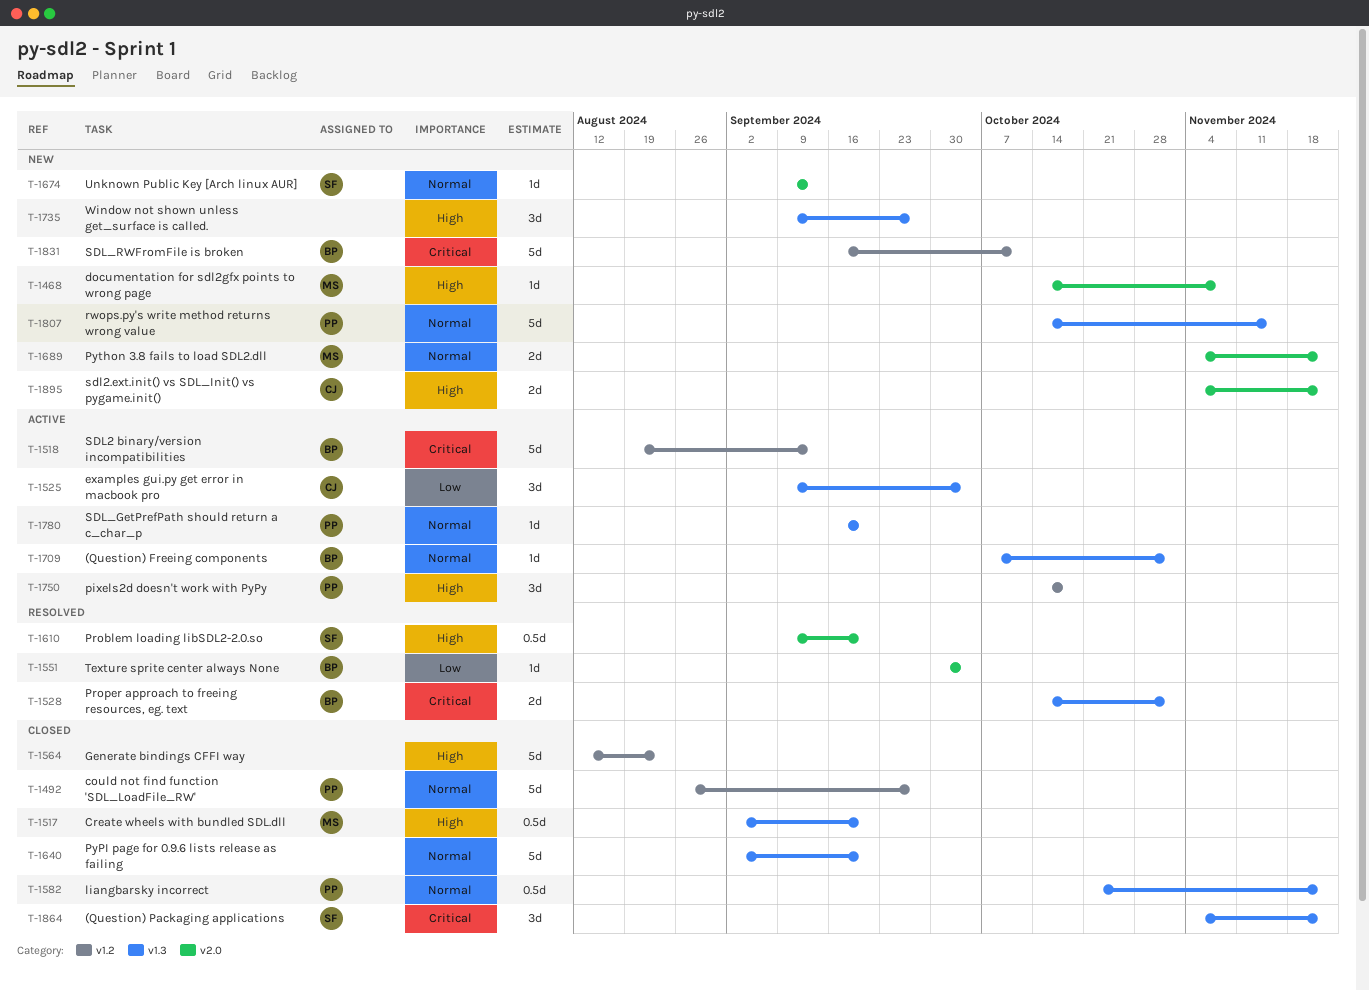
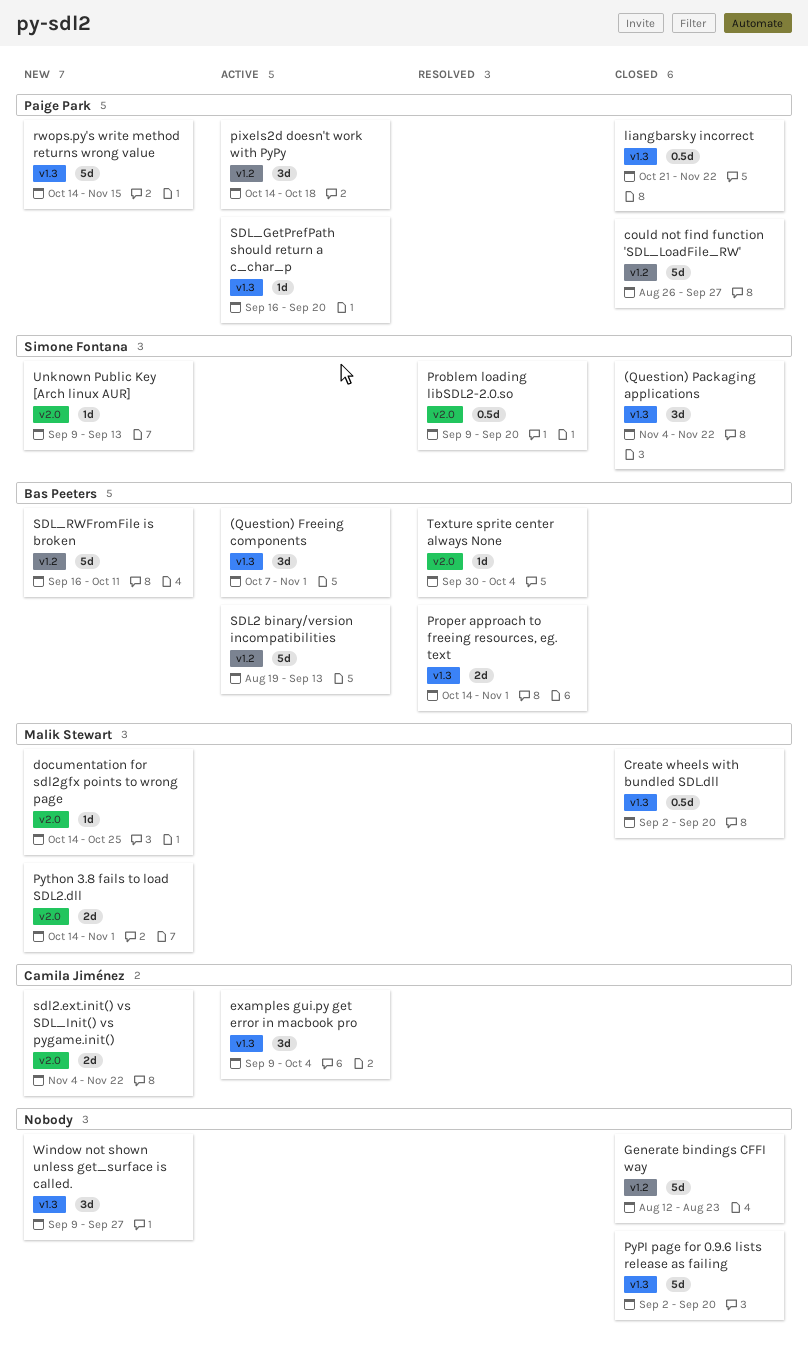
(Question) Freeing components, estimate: 1d -> 3d
documentation for sdl2gfx points to wrong page, due: Nov 8 -> Oct 25
Python 3.8 fails to load SDL2.dll, start: Nov 4 -> Oct 14
Python 3.8 fails to load SDL2.dll, due: Nov 22 -> Nov 1

